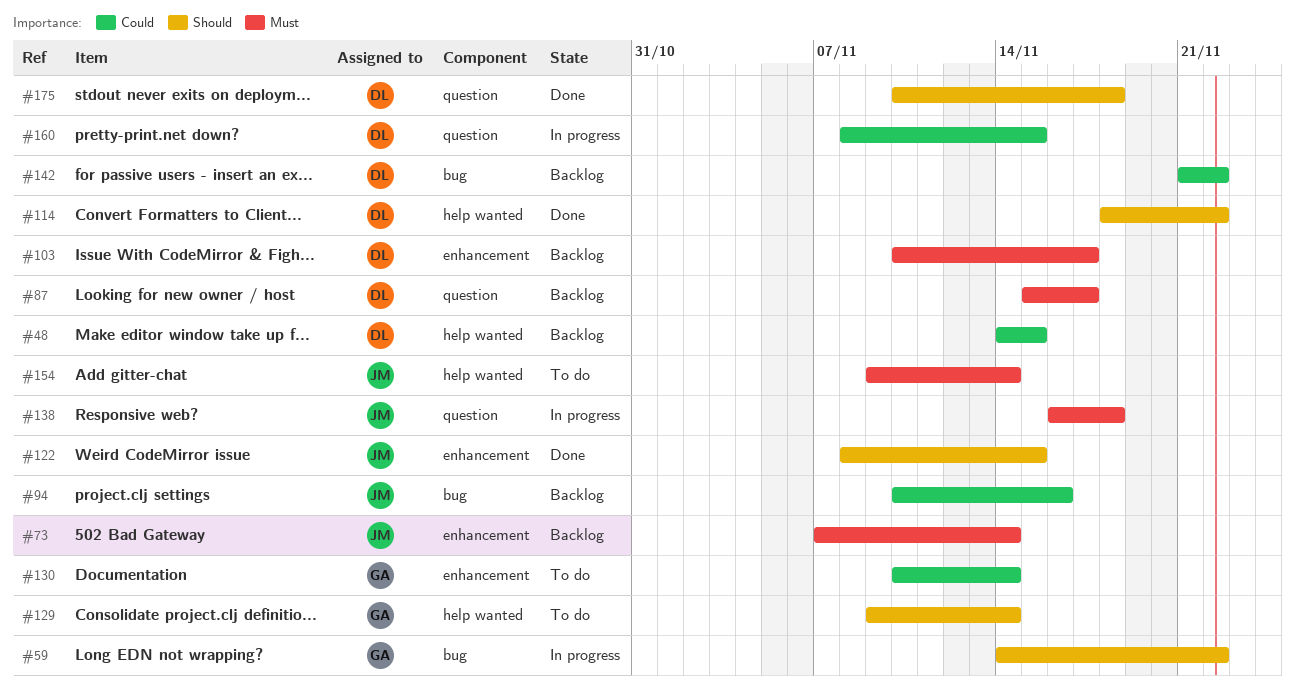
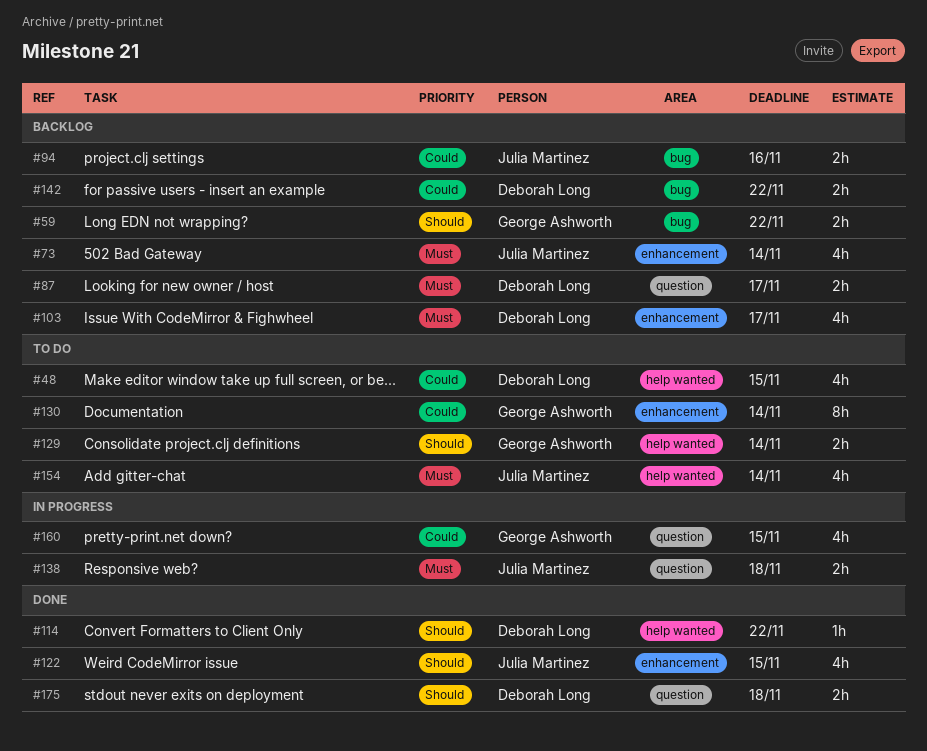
#48, status: Backlog -> To do
#59, status: In progress -> Backlog
#160, owner: Deborah Long -> George Ashworth

